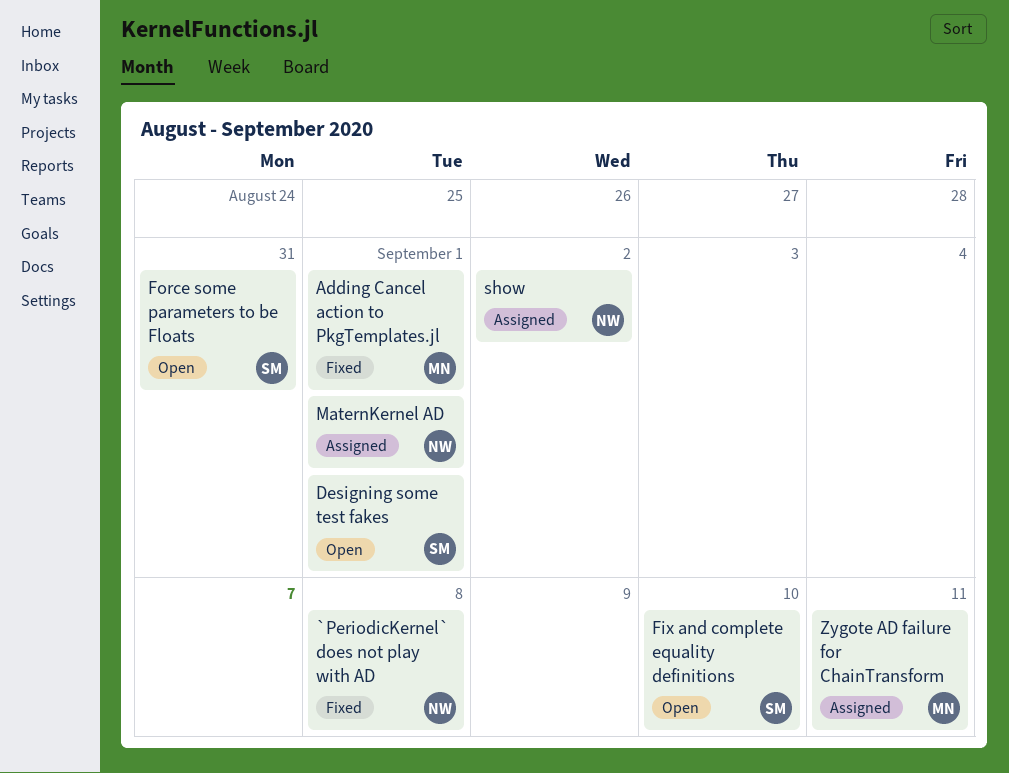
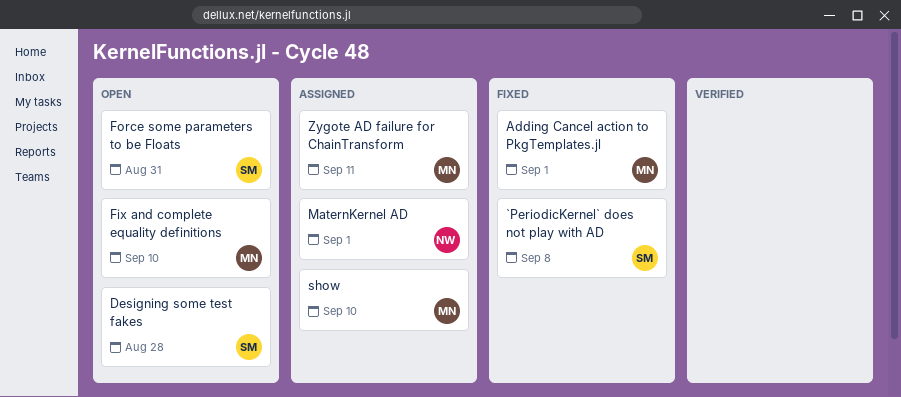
`PeriodicKernel` does not play with AD, owner: NW -> SM
Designing some test fakes, due: Sep 1 -> Aug 28
Fix and complete equality definitions, owner: SM -> MN
show, owner: NW -> MN
show, due: Sep 2 -> Sep 10

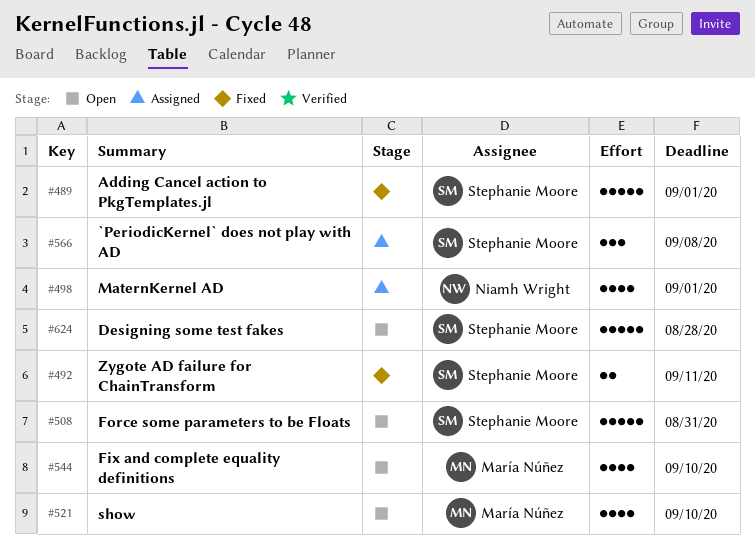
`PeriodicKernel` does not play with AD, status: Fixed -> Assigned
Adding Cancel action to PkgTemplates.jl, owner: María Núñez -> Stephanie Moore
show, status: Assigned -> Open
Zygote AD failure for ChainTransform, status: Assigned -> Fixed
Zygote AD failure for ChainTransform, owner: María Núñez -> Stephanie Moore

